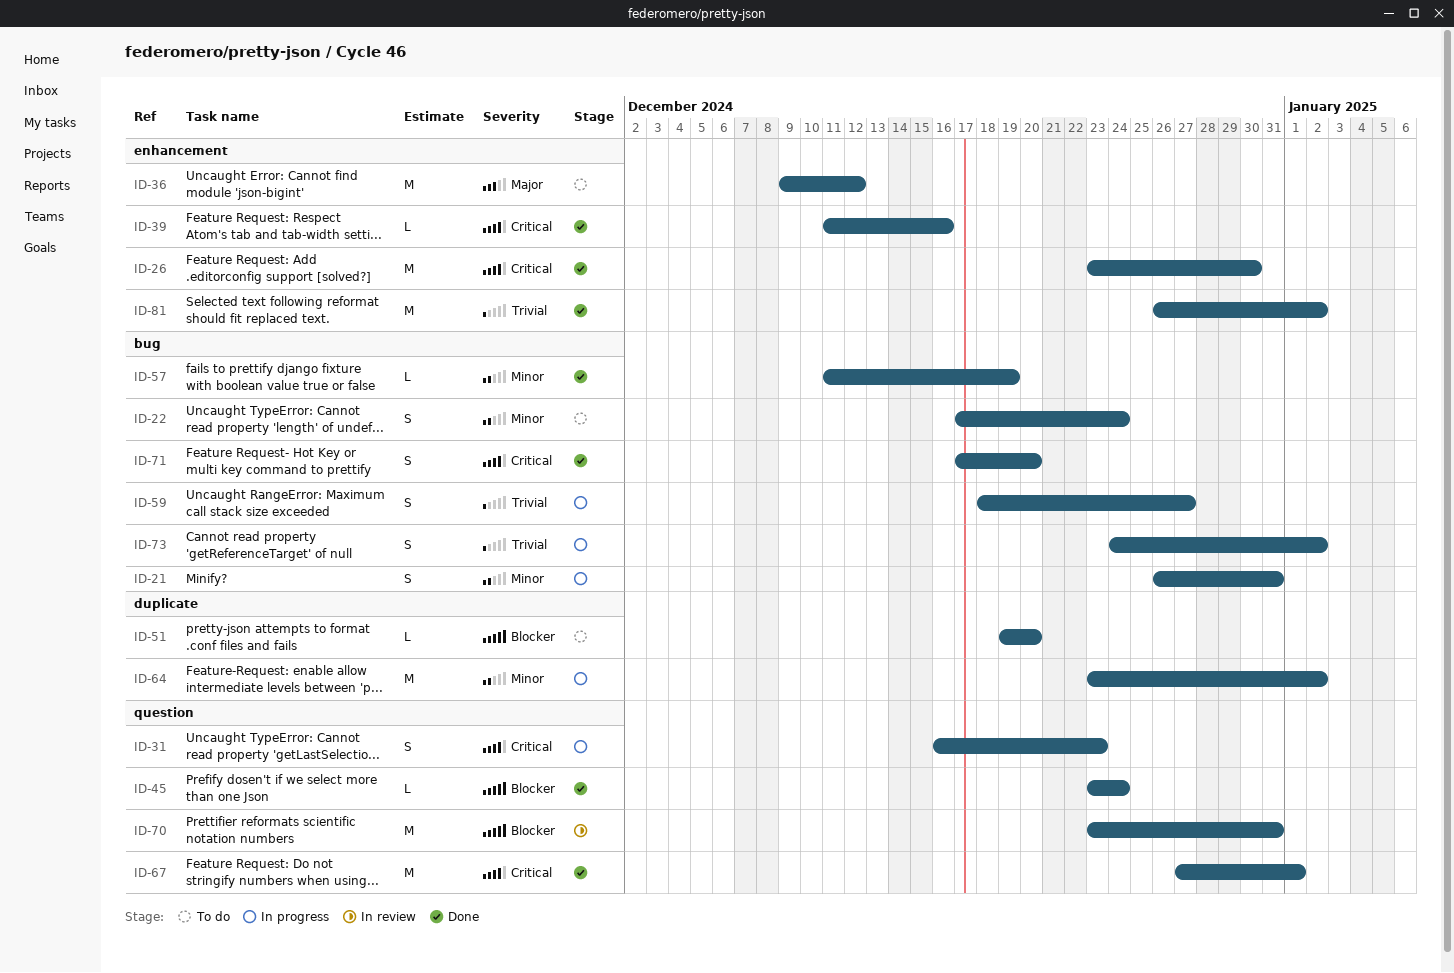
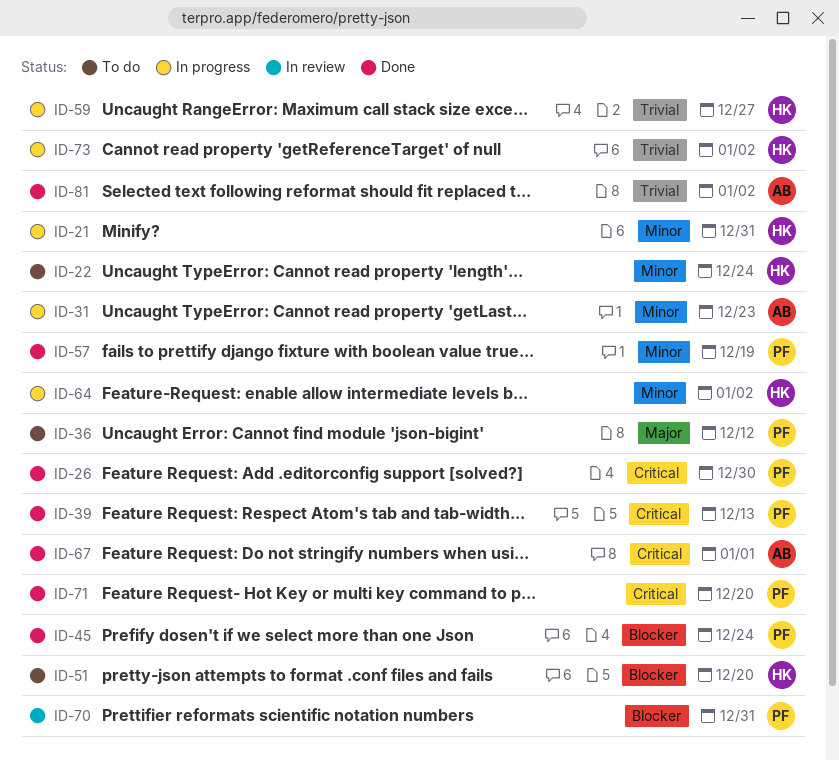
ID-31, priority: Critical -> Minor
ID-39, due: Dec 16 -> Dec 13

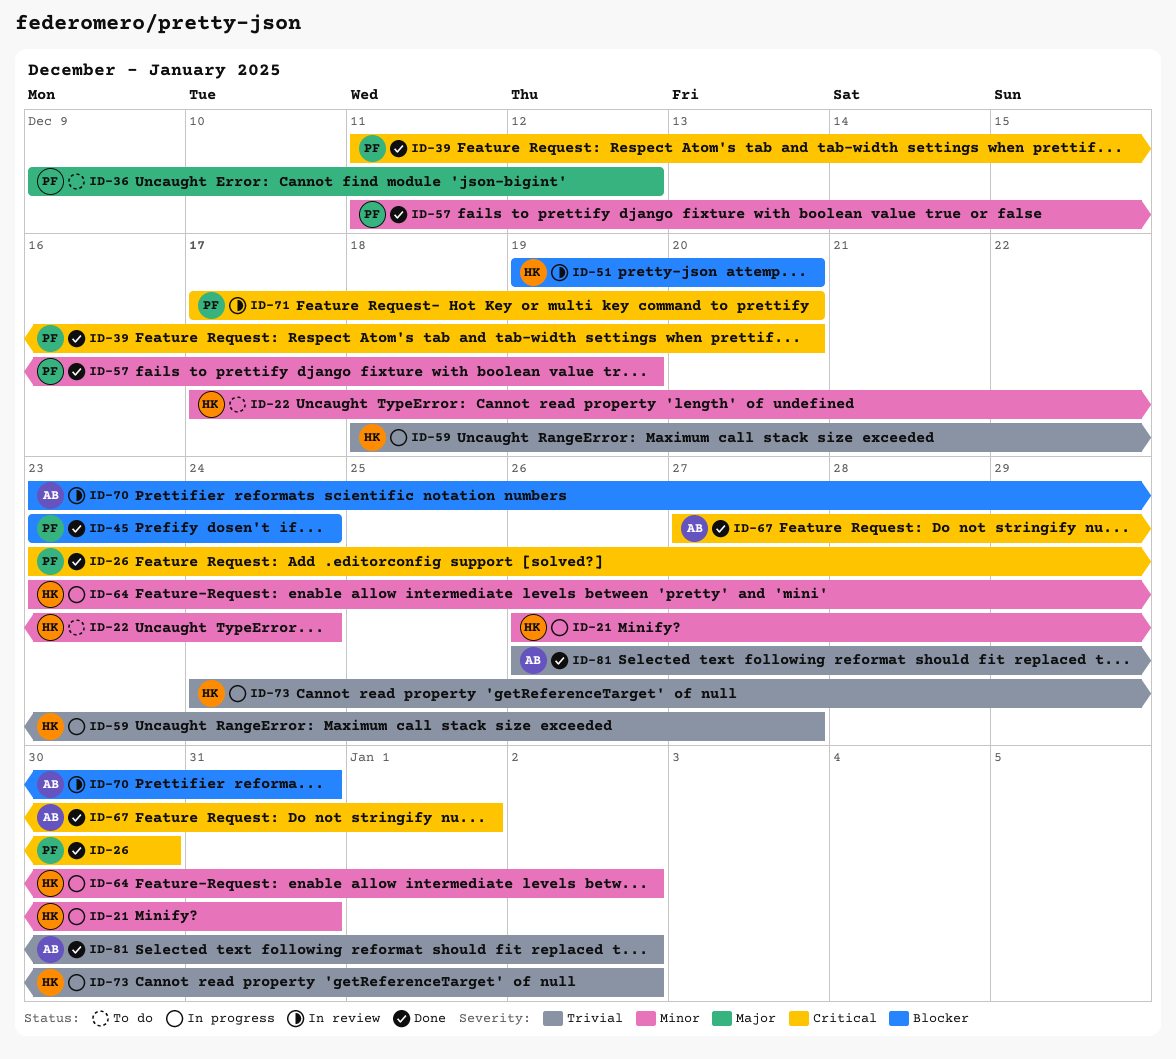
ID-31: present -> none
ID-39, due: Dec 13 -> Dec 20
ID-51, status: To do -> In review
ID-70, owner: PF -> AB
ID-71, status: Done -> In review

